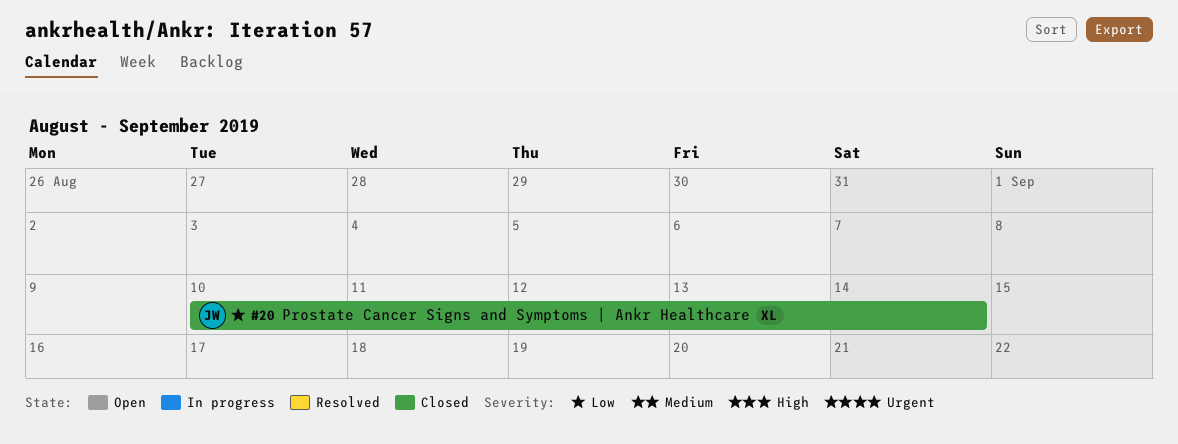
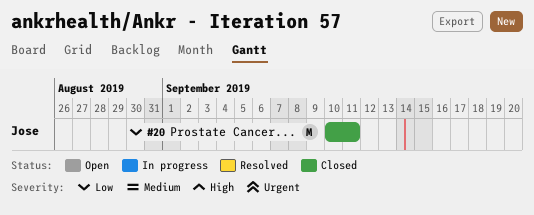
#20, estimate: XL -> M
#20, due: Sep 14 -> Sep 11

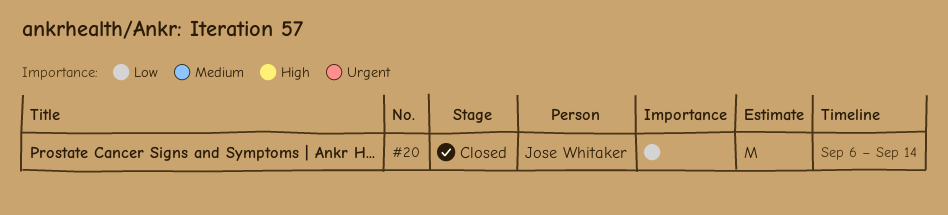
#20, start: Sep 10 -> Sep 6
#20, due: Sep 11 -> Sep 14

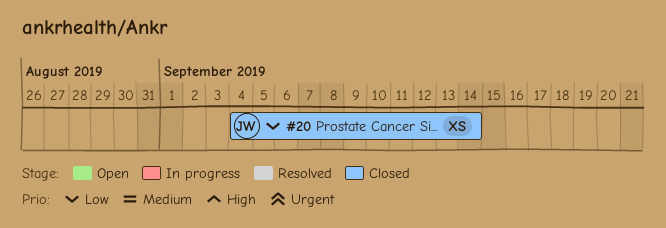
#20, estimate: M -> XS
#20, start: Sep 6 -> Sep 4

